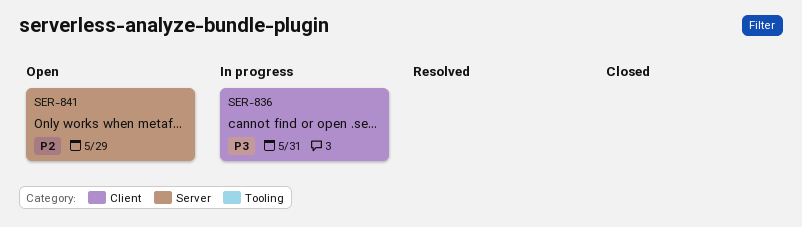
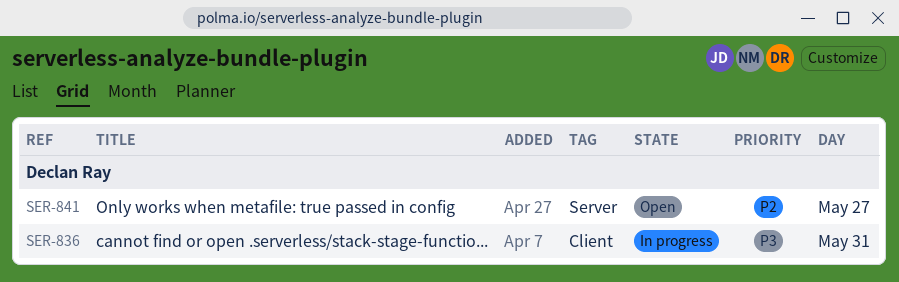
SER-841, day: May 29 -> May 27

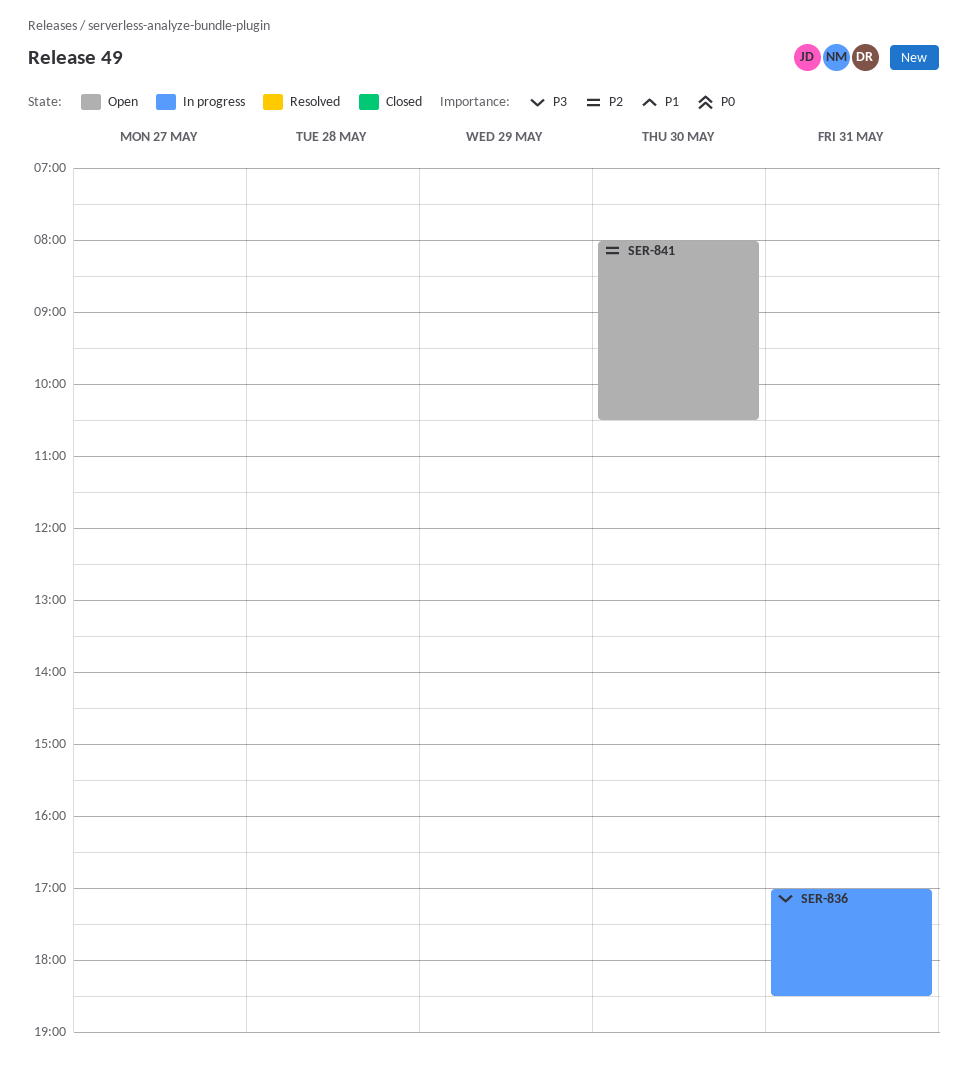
SER-841, day: May 27 -> May 30

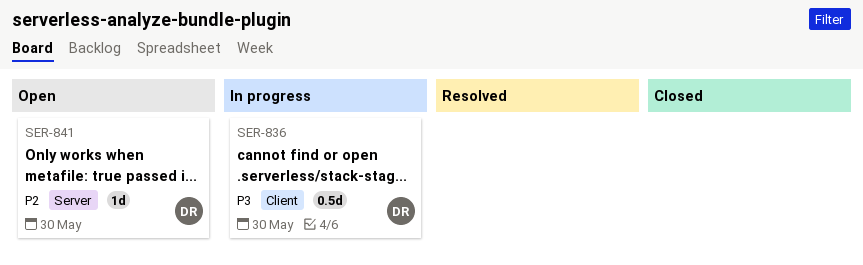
SER-836, day: May 31 -> May 30

